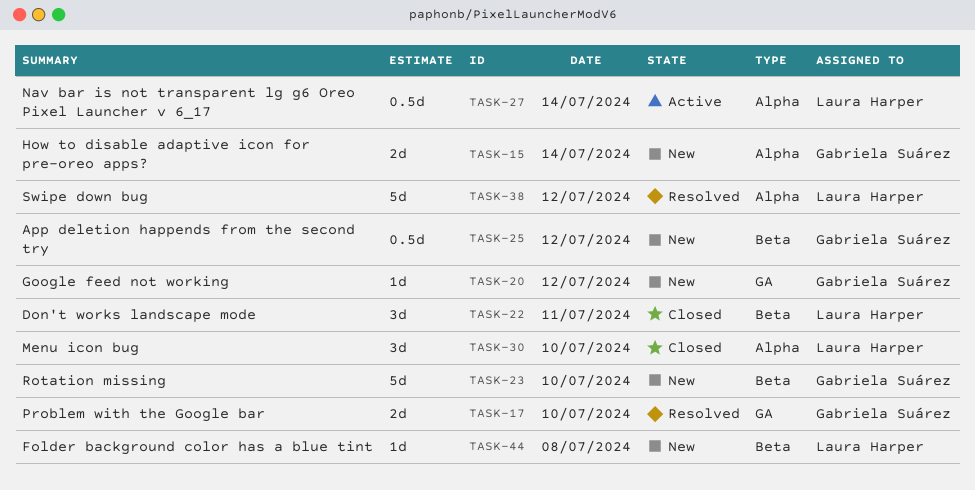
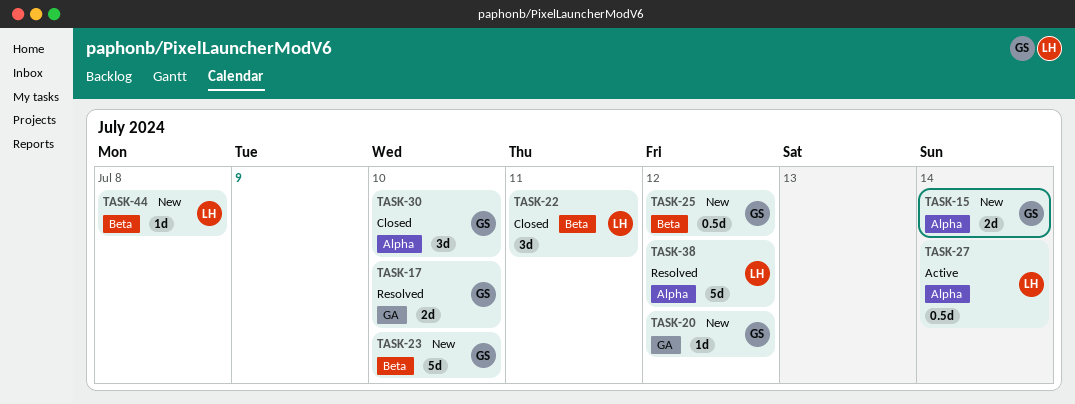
TASK-30, owner: Laura Harper -> Gabriela Suárez

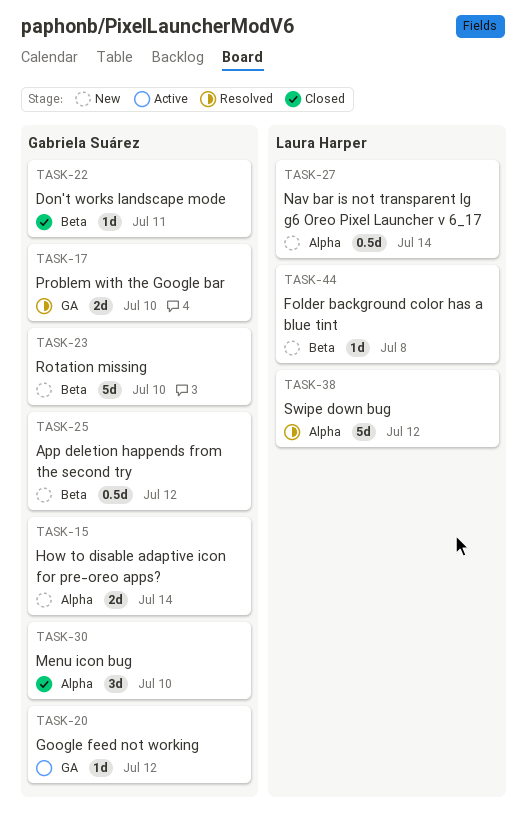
TASK-20, status: New -> Active
TASK-22, owner: Laura Harper -> Gabriela Suárez
TASK-22, estimate: 3d -> 1d
TASK-27, status: Active -> New

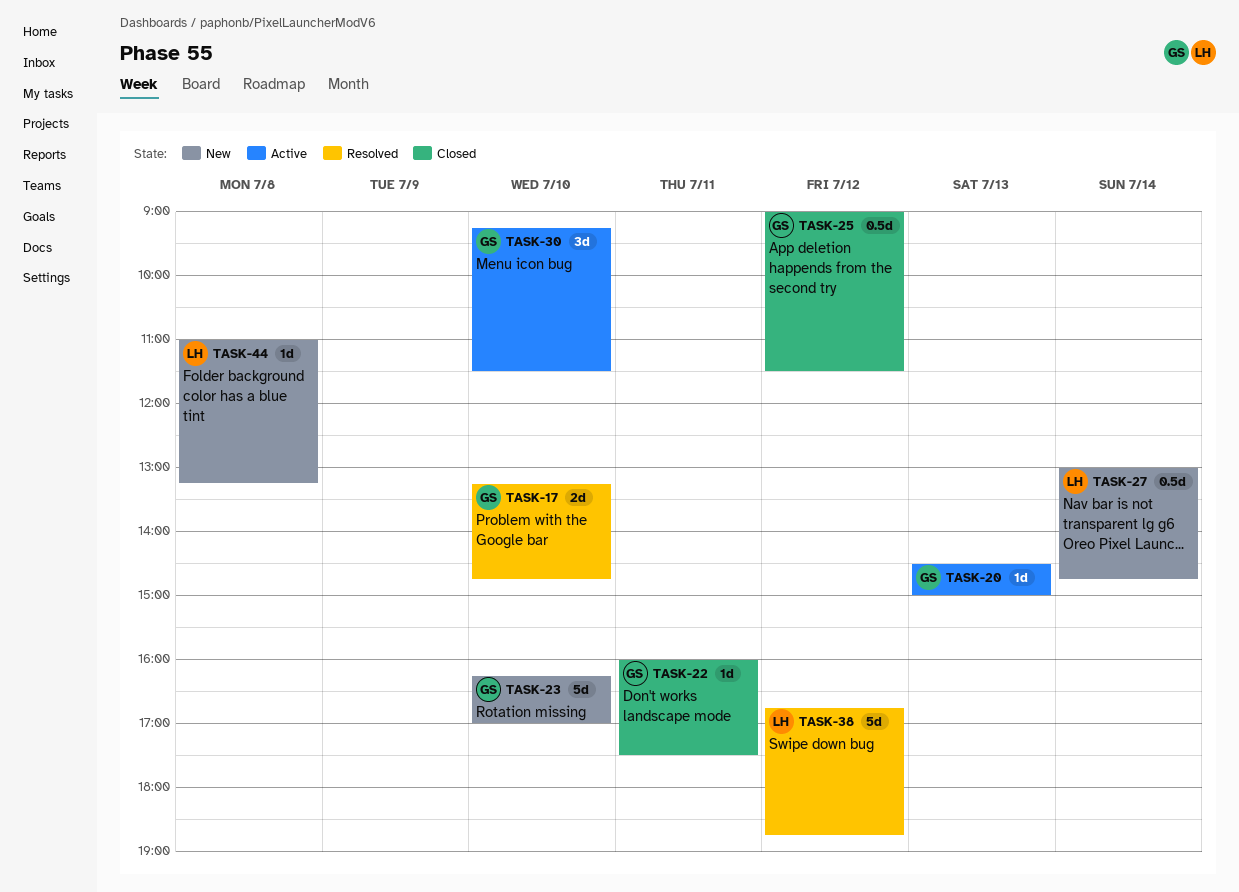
TASK-15: present -> none
TASK-20, day: Jul 12 -> Jul 13
TASK-25, status: New -> Closed
TASK-30, status: Closed -> Active

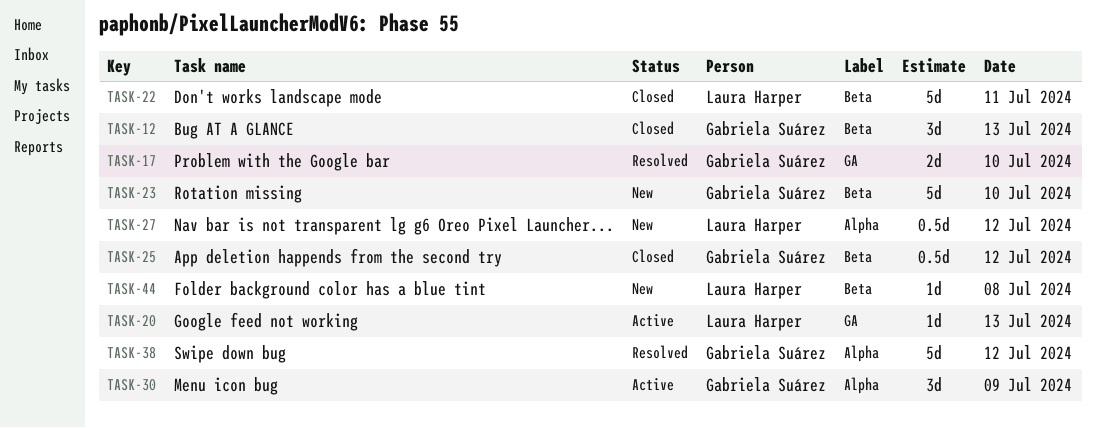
TASK-12: none -> present
TASK-20, owner: Gabriela Suárez -> Laura Harper
TASK-22, owner: Gabriela Suárez -> Laura Harper
TASK-22, estimate: 1d -> 5d
TASK-27, day: Jul 14 -> Jul 12
TASK-30, day: Jul 10 -> Jul 9
TASK-38, owner: Laura Harper -> Gabriela Suárez

